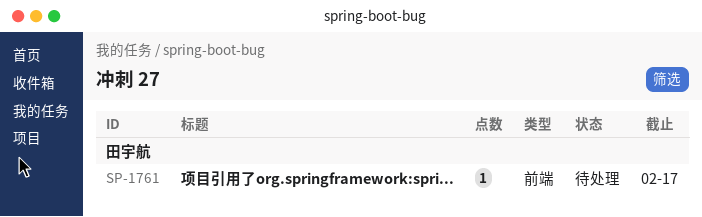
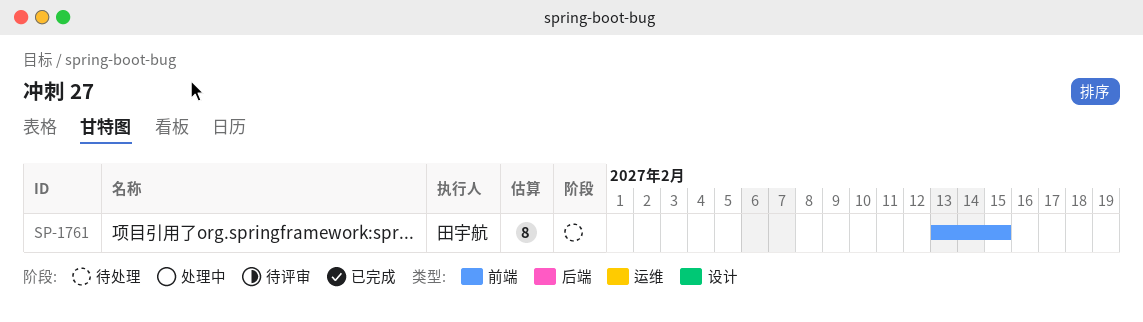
SP-1761, estimate: 1 -> 8
SP-1761, due: Feb 17 -> Feb 15

